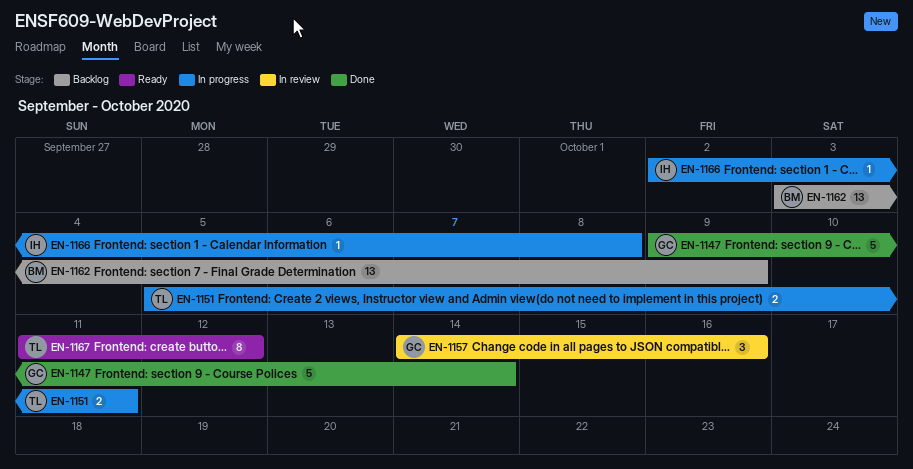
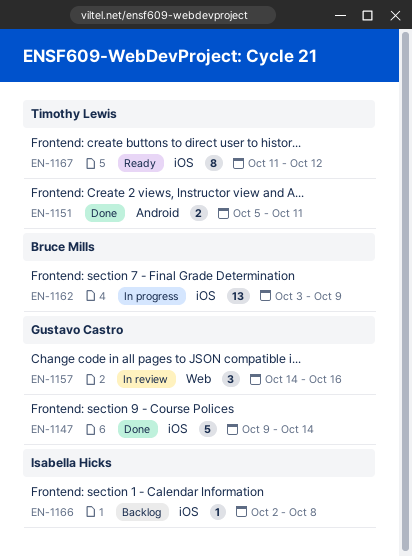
EN-1151, status: In progress -> Done
EN-1162, status: Backlog -> In progress
EN-1166, status: In progress -> Backlog

